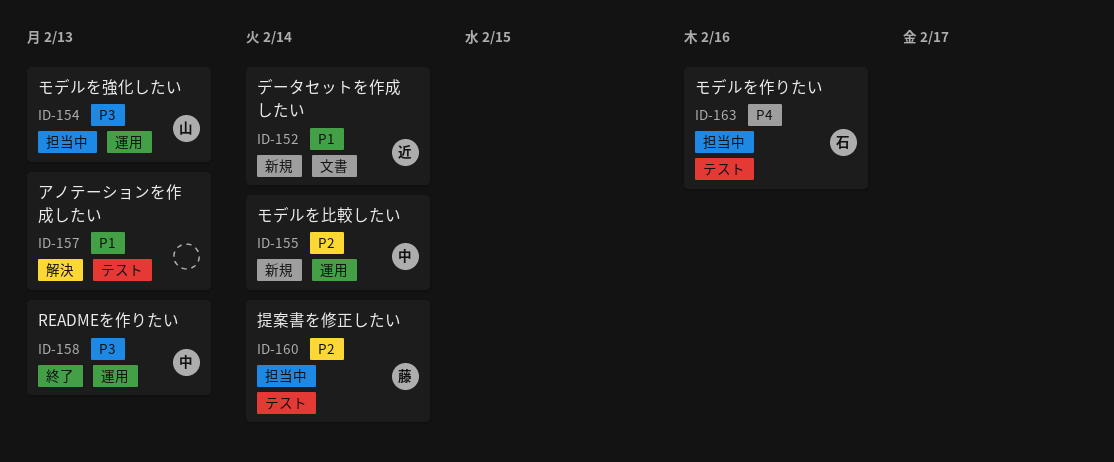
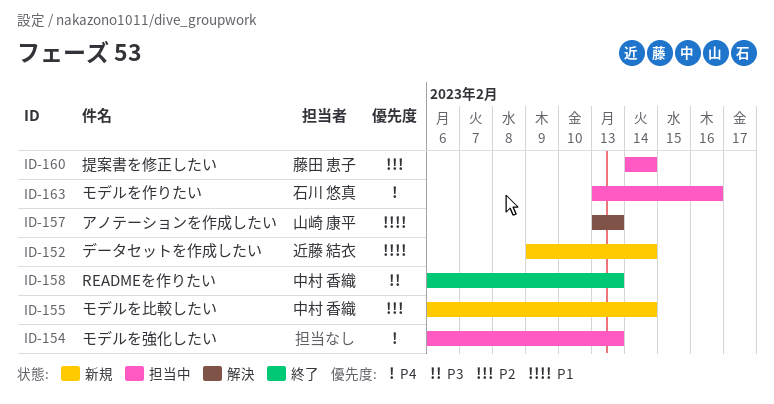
ID-154, owner: 山崎 康平 -> none
ID-154, priority: P3 -> P4
ID-157, owner: none -> 山崎 康平

